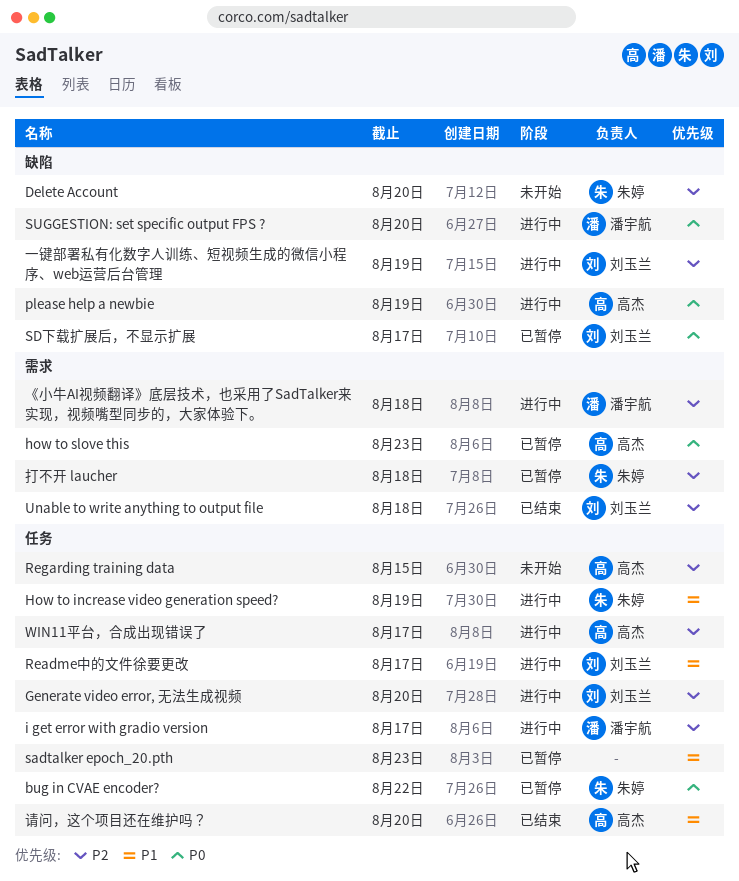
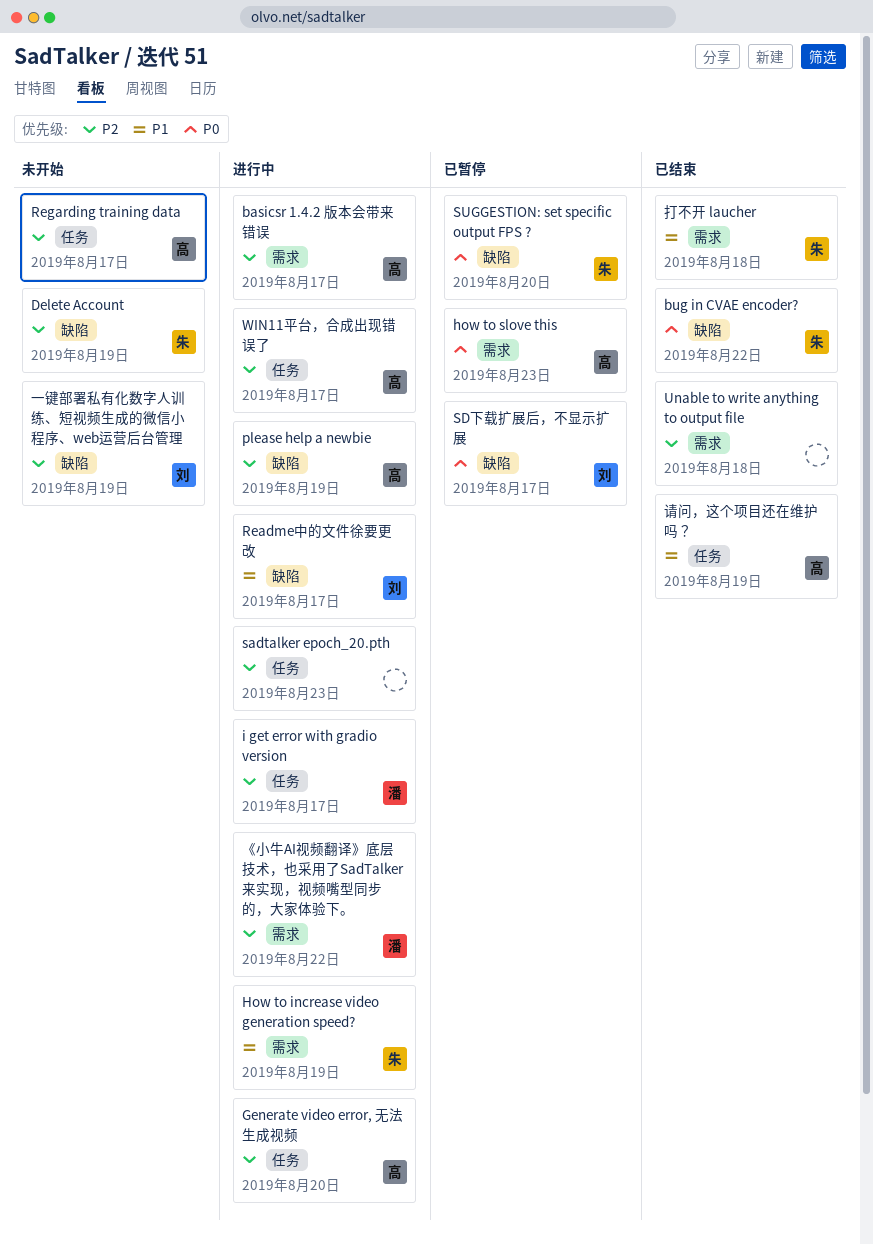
basicsr 1.4.2 版本会带来错误: none -> present
bug in CVAE encoder?, status: 已暂停 -> 已结束
bug in CVAE encoder?, label: 任务 -> 缺陷
Delete Account, due: Aug 20 -> Aug 19
Generate video error, 无法生成视频, owner: 刘玉兰 -> 高杰
How to increase video generation speed?, label: 任务 -> 需求
please help a newbie, priority: P0 -> P2
Readme中的文件徐要更改, label: 任务 -> 缺陷
Regarding training data, due: Aug 15 -> Aug 17
sadtalker epoch_20.pth, status: 已暂停 -> 进行中
sadtalker epoch_20.pth, priority: P1 -> P2
SUGGESTION: set specific output FPS ?, status: 进行中 -> 已暂停
SUGGESTION: set specific output FPS ?, owner: 潘宇航 -> 朱婷
Unable to write anything to output file, owner: 刘玉兰 -> none
《小牛AI视频翻译》底层技术，也采用了SadTalker来实现，视频嘴型同步的，大家体验下。, due: Aug 18 -> Aug 22
一键部署私有化数字人训练、短视频生成的微信小程序、web运营后台管理, status: 进行中 -> 未开始
打不开 laucher, status: 已暂停 -> 已结束
打不开 laucher, priority: P2 -> P1
请问，这个项目还在维护吗？, due: Aug 20 -> Aug 19

